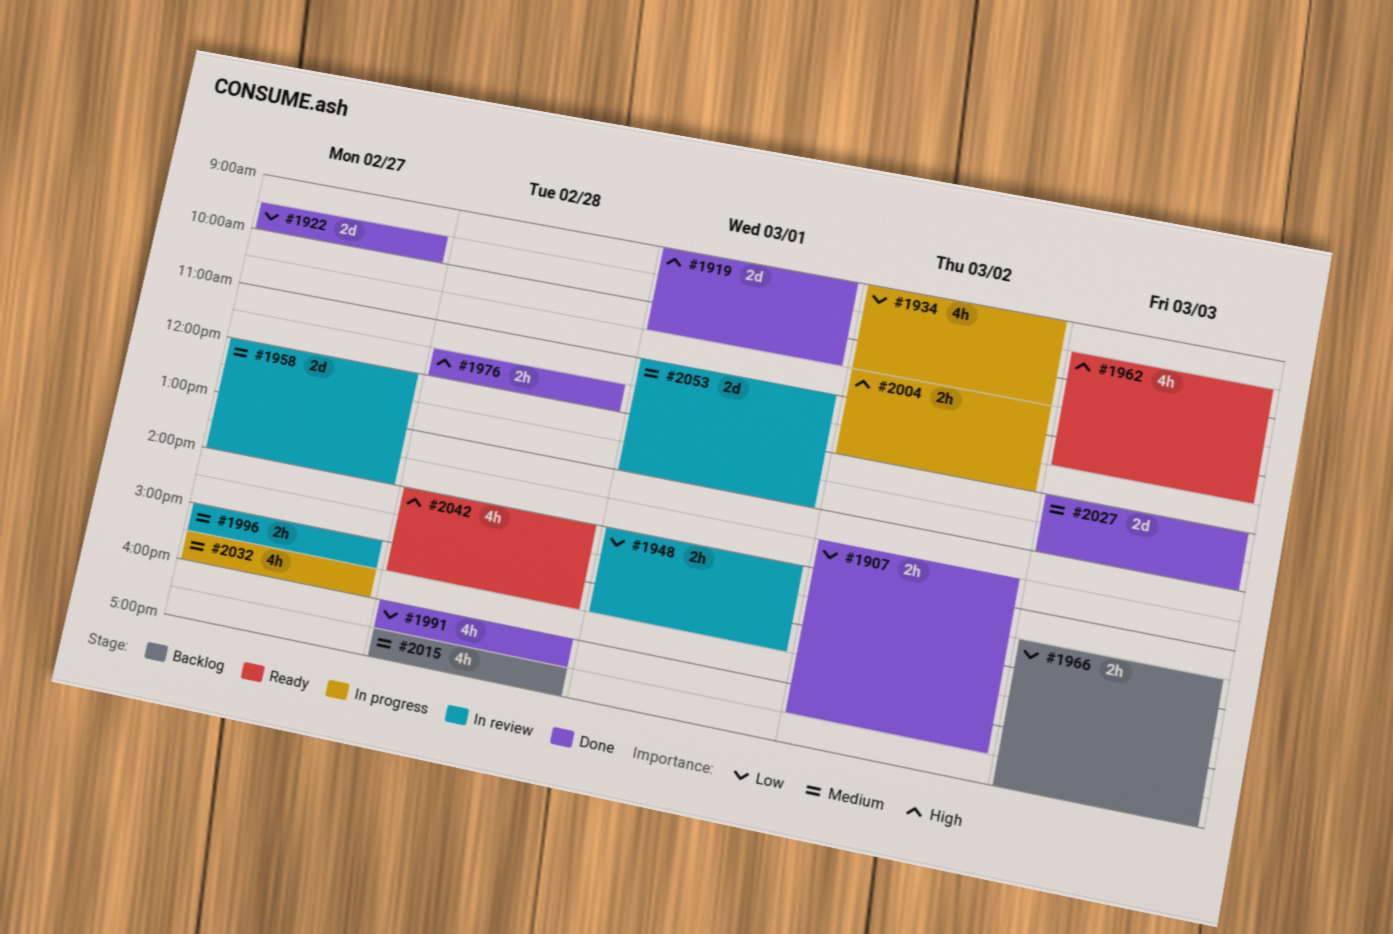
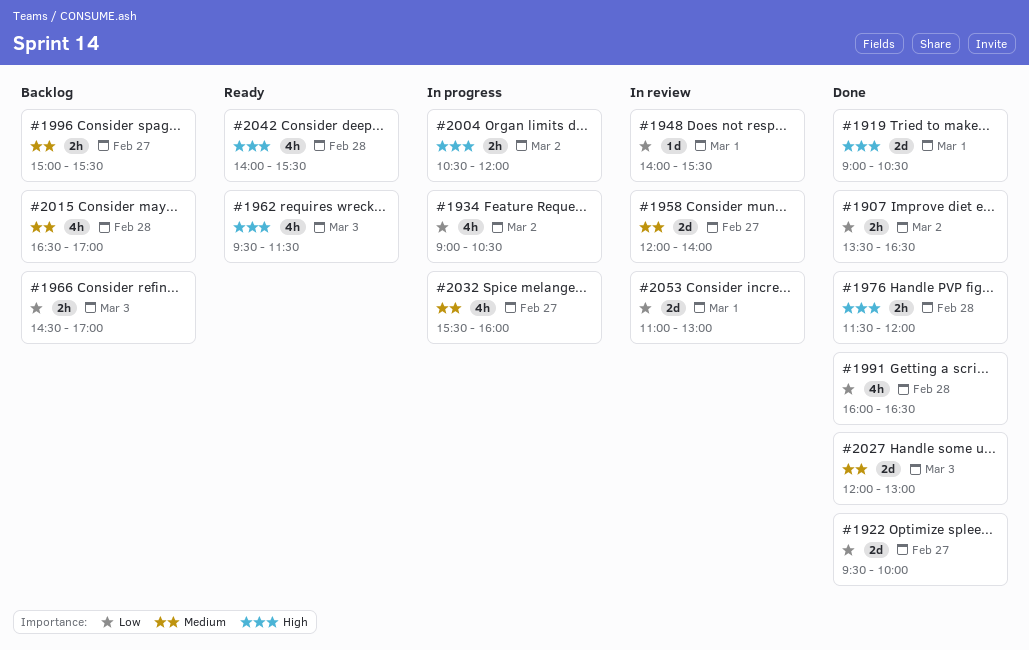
#1948, estimate: 2h -> 1d
#1996, status: In review -> Backlog
#2053, priority: Medium -> Low

